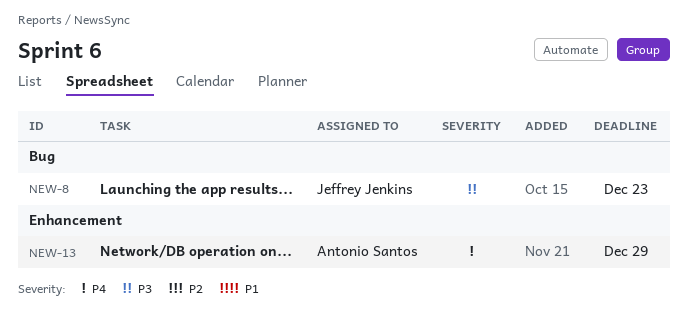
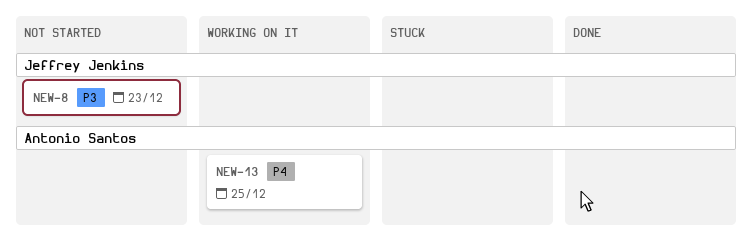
NEW-13, due: Dec 29 -> Dec 25

